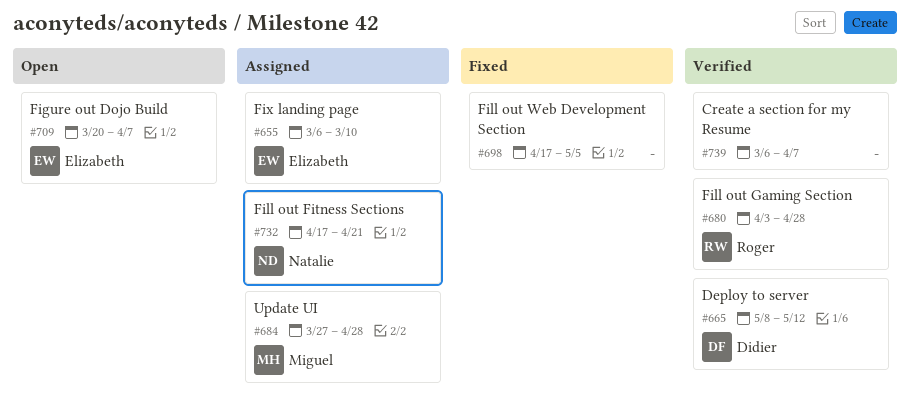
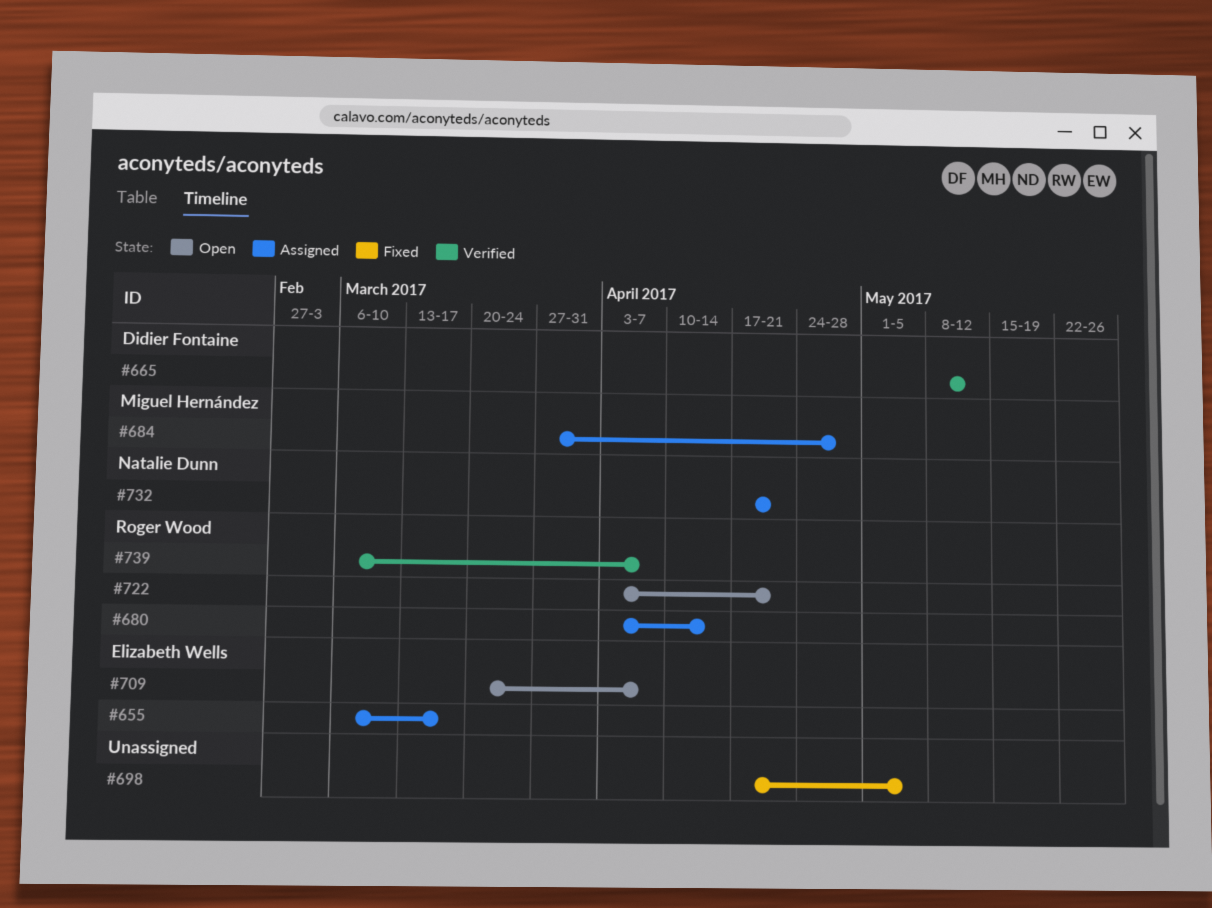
#655, due: Mar 10 -> Mar 17
#680, status: Verified -> Assigned
#680, due: Apr 28 -> Apr 14
#722: none -> present
#739, owner: none -> Roger Wood

